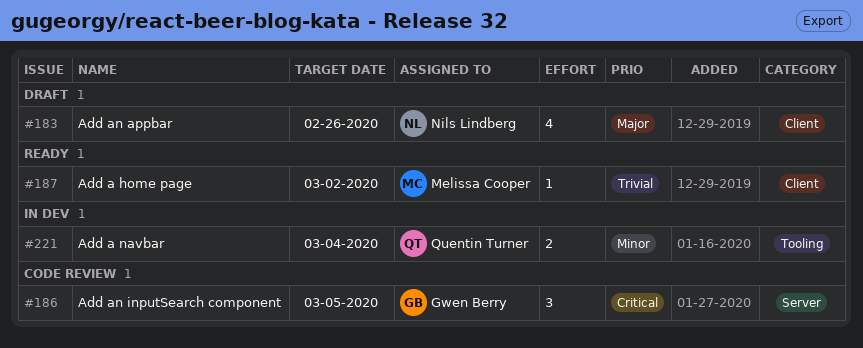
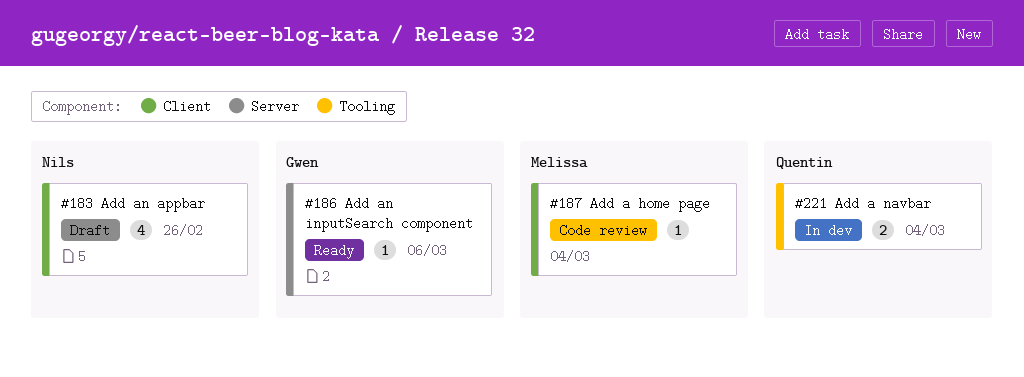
#186, status: Code review -> Ready
#186, estimate: 3 -> 1
#186, due: Mar 5 -> Mar 6
#187, status: Ready -> Code review
#187, due: Mar 2 -> Mar 4

